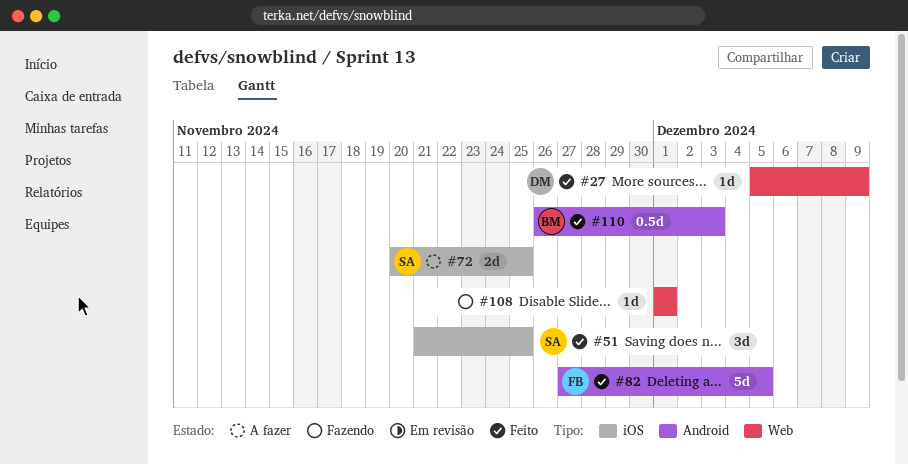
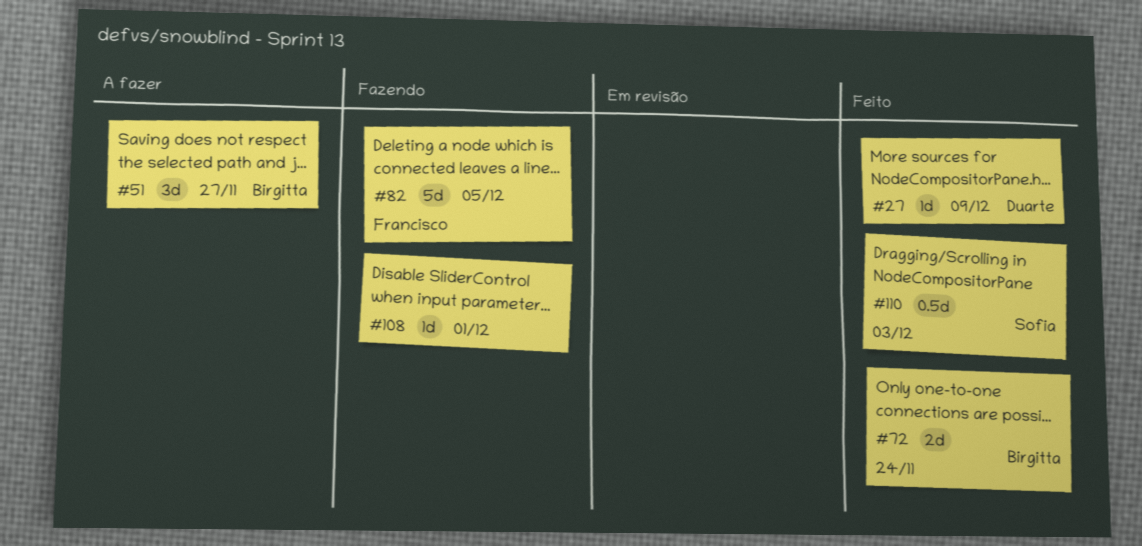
#51, status: Feito -> A fazer
#51, owner: Sofia -> Birgitta
#51, due: Nov 25 -> Nov 27
#72, status: A fazer -> Feito
#72, owner: Sofia -> Birgitta
#72, due: Nov 25 -> Nov 24
#82, status: Feito -> Fazendo
#110, owner: Birgitta -> Sofia

